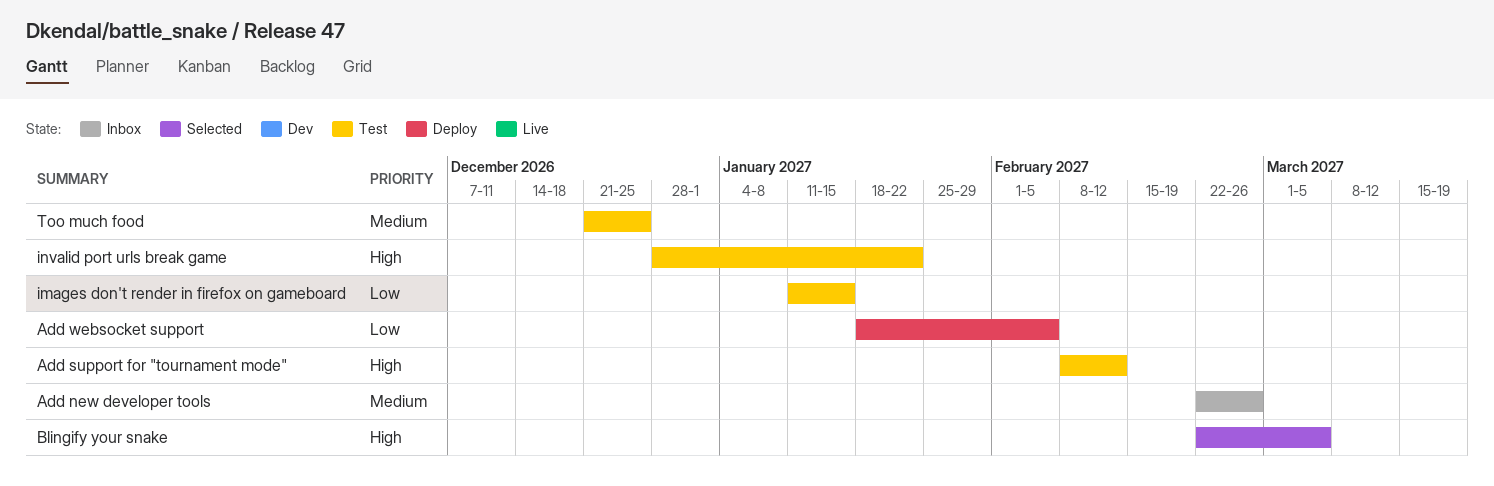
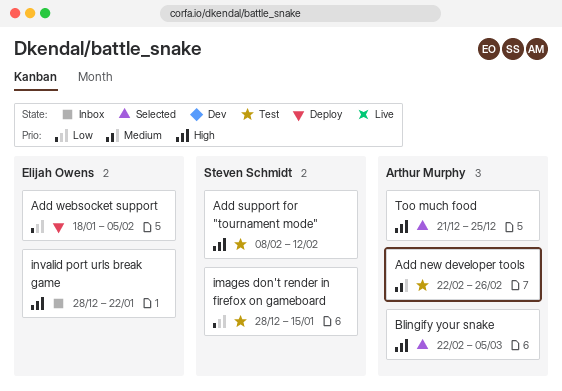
Add new developer tools, status: Inbox -> Test
images don't render in firefox on gameboard, start: Jan 11 -> Dec 28
invalid port urls break game, status: Test -> Inbox
Too much food, status: Test -> Selected
Too much food, priority: Medium -> High

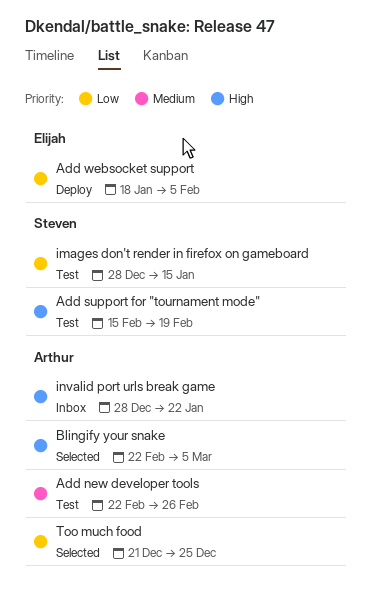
Add support for "tournament mode", start: Feb 8 -> Feb 15
Add support for "tournament mode", due: Feb 12 -> Feb 19
invalid port urls break game, owner: Elijah Owens -> Arthur Murphy
Too much food, priority: High -> Low

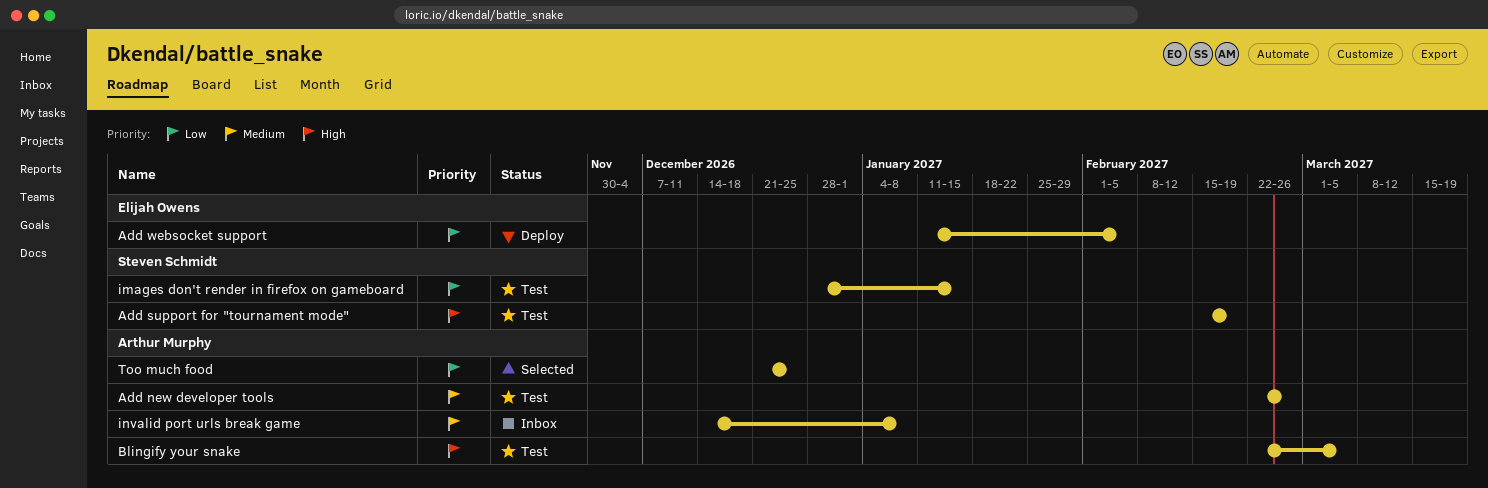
Add websocket support, start: Jan 18 -> Jan 11
Blingify your snake, status: Selected -> Test
invalid port urls break game, priority: High -> Medium
invalid port urls break game, start: Dec 28 -> Dec 14
invalid port urls break game, due: Jan 22 -> Jan 8

